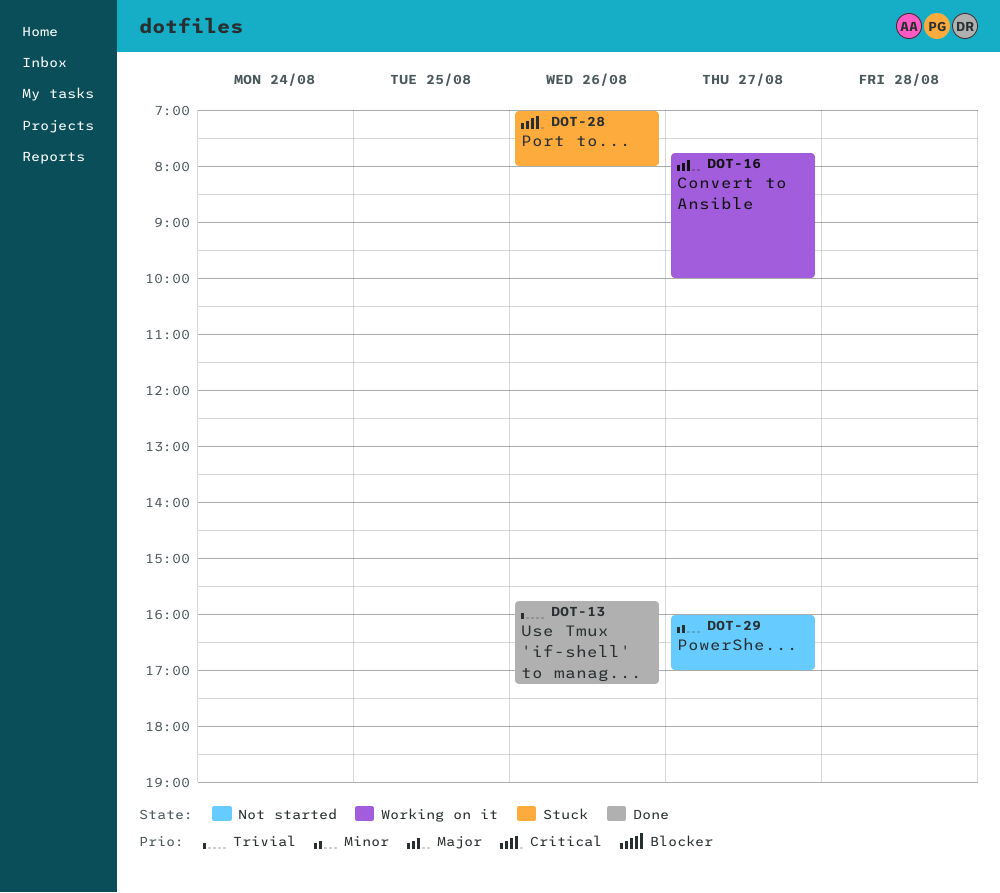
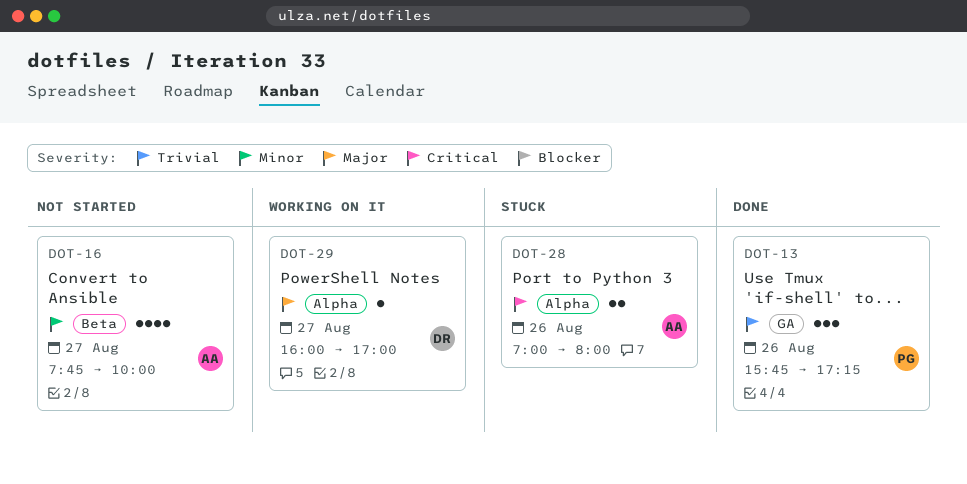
DOT-16, status: Working on it -> Not started
DOT-16, priority: Major -> Minor
DOT-29, status: Not started -> Working on it
DOT-29, priority: Minor -> Major

